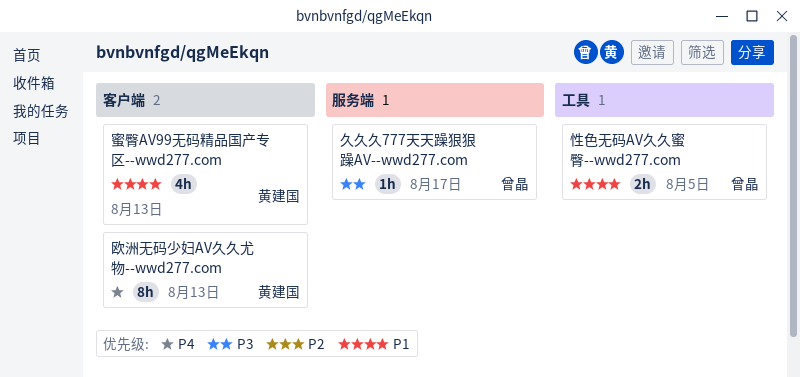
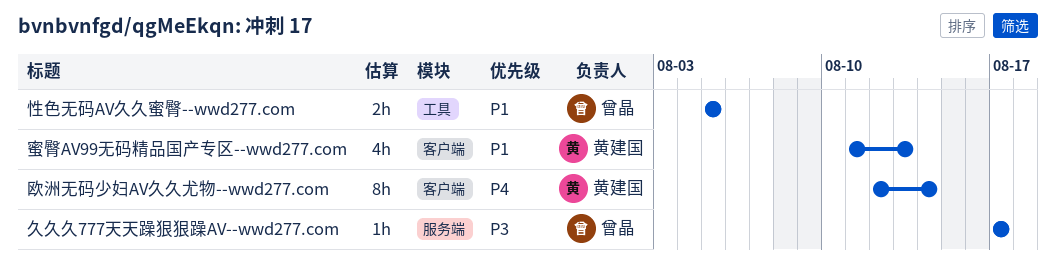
欧洲无码少妇AV久久尤物--wwd277.com, due: Aug 13 -> Aug 14

